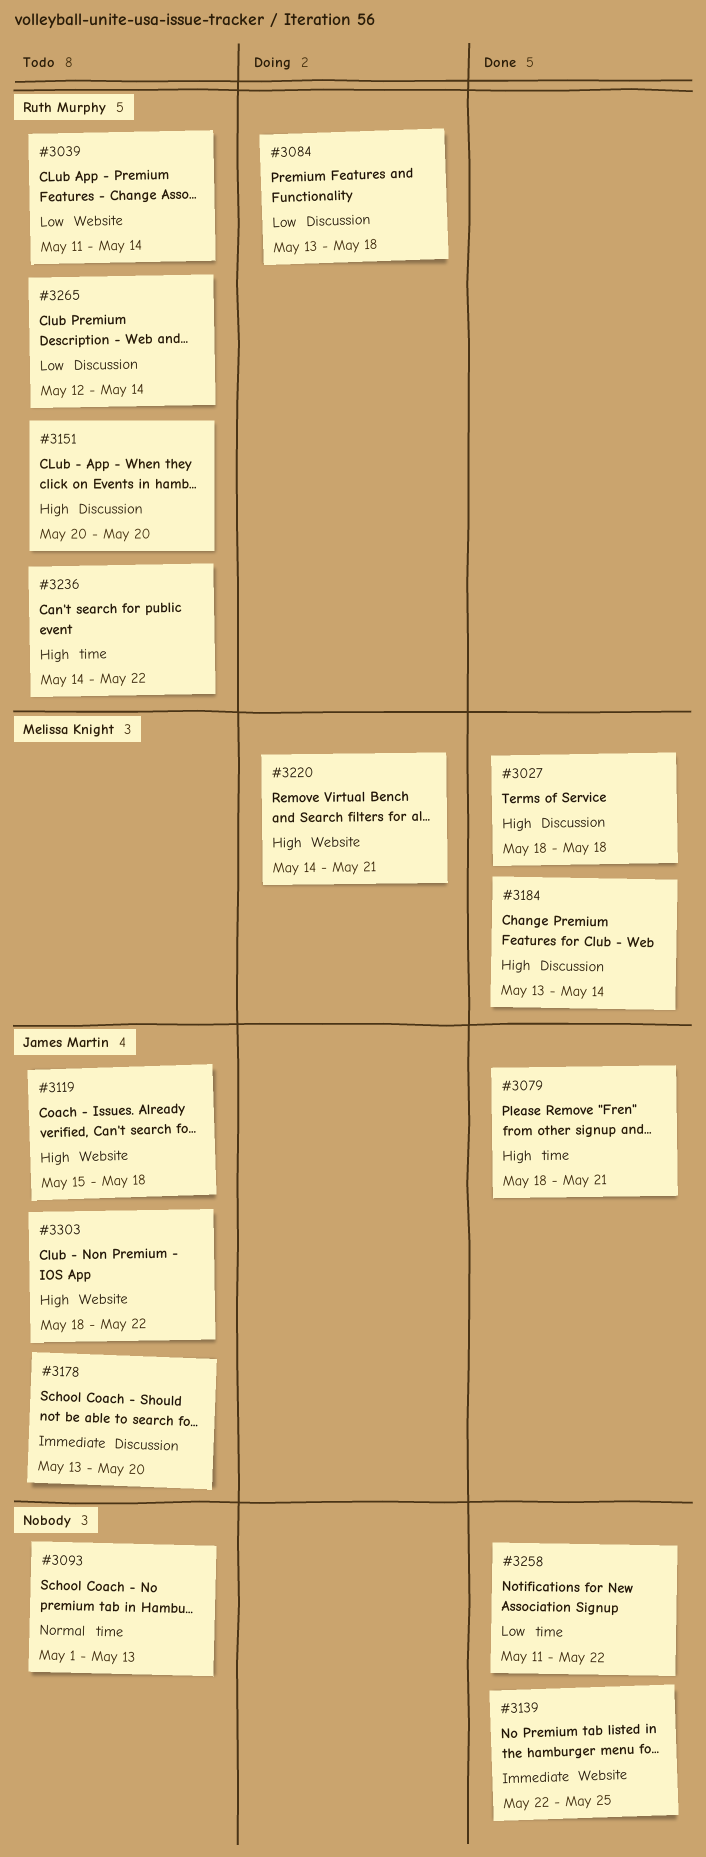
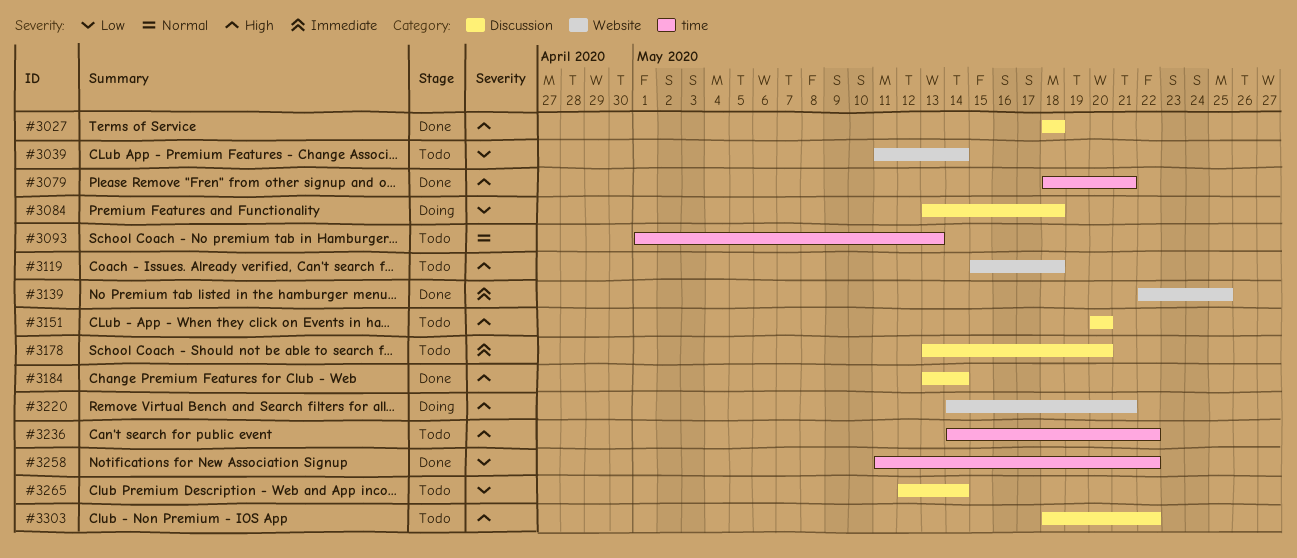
#3303, label: Website -> Discussion

